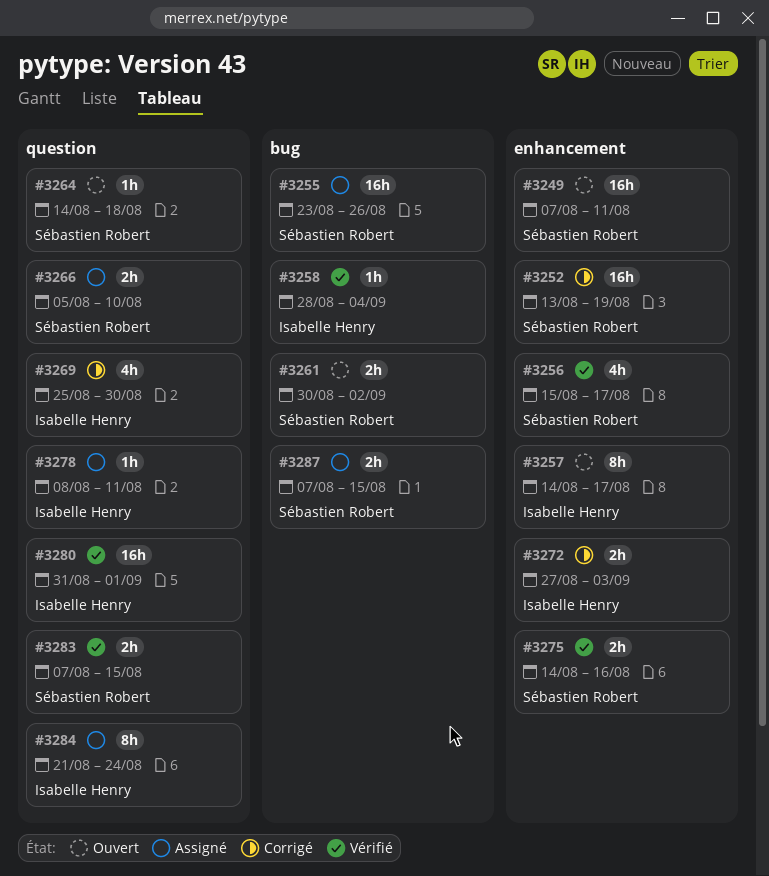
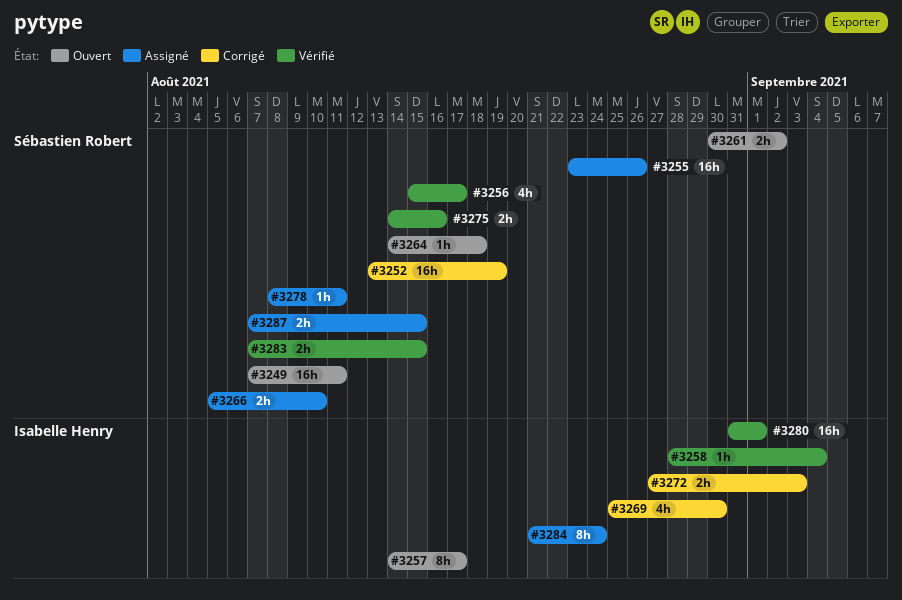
#3278, owner: Isabelle Henry -> Sébastien Robert

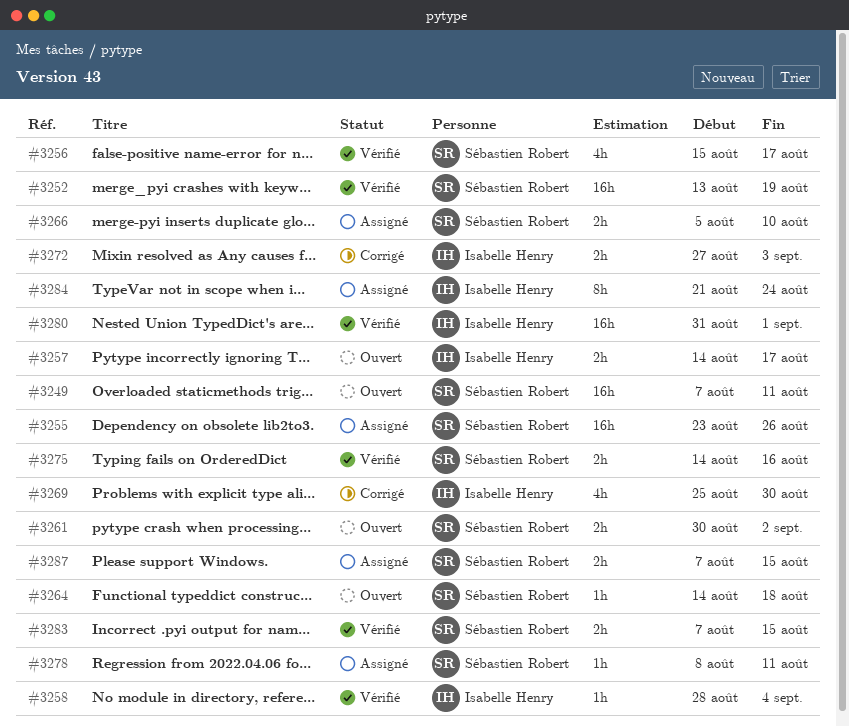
#3252, status: Corrigé -> Vérifié
#3257, estimate: 8h -> 2h

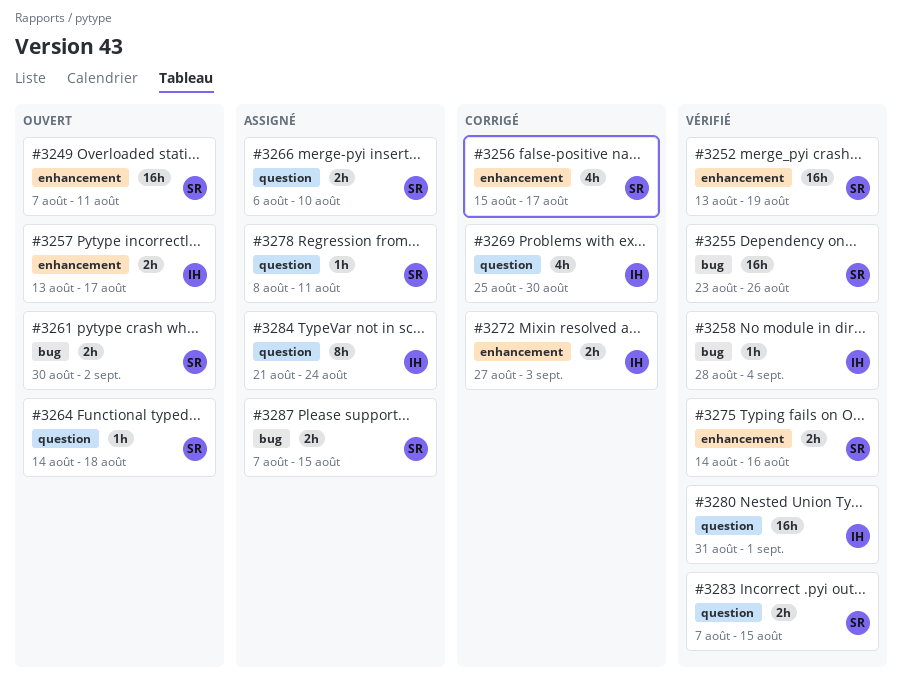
#3255, status: Assigné -> Vérifié
#3256, status: Vérifié -> Corrigé
#3257, start: Aug 14 -> Aug 13
#3266, start: Aug 5 -> Aug 6

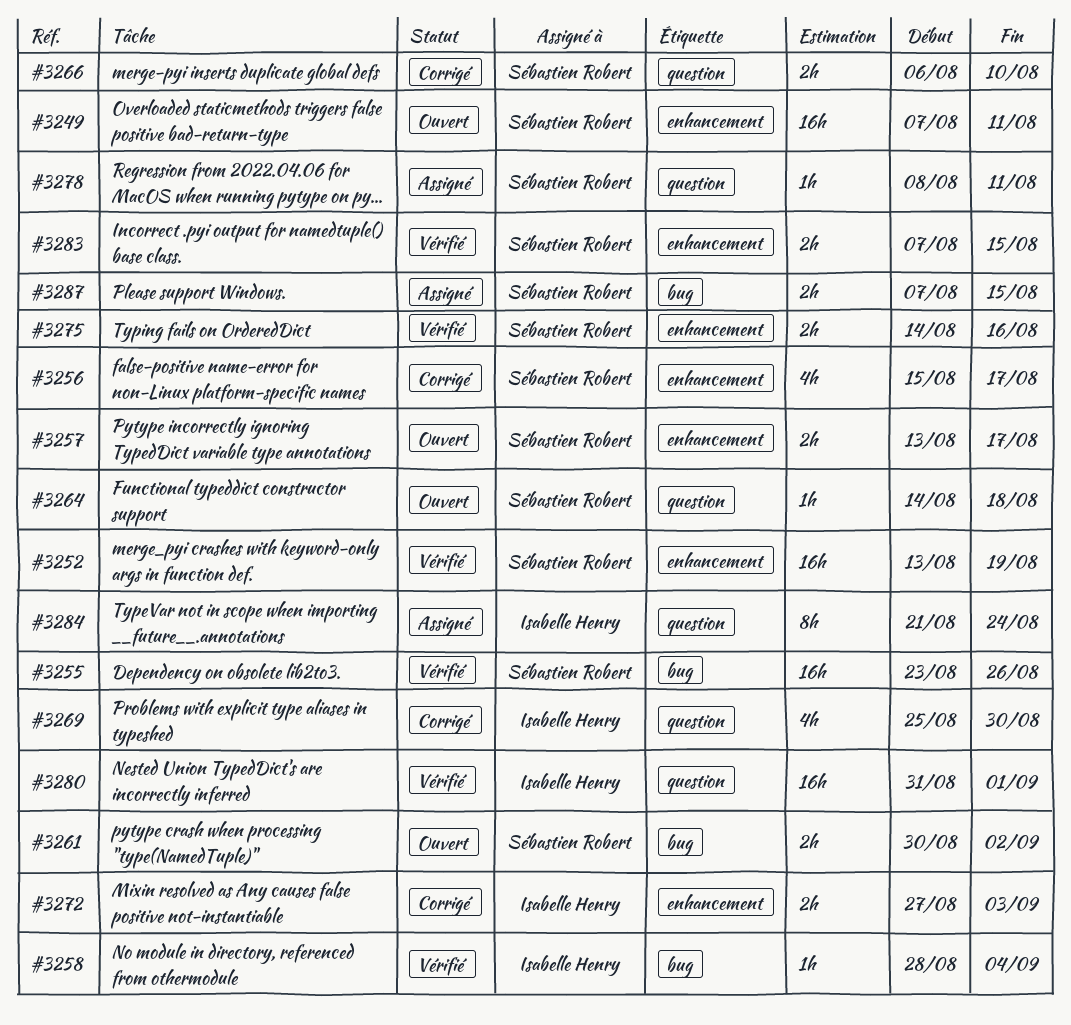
#3257, owner: Isabelle Henry -> Sébastien Robert
#3266, status: Assigné -> Corrigé
#3283, label: question -> enhancement

